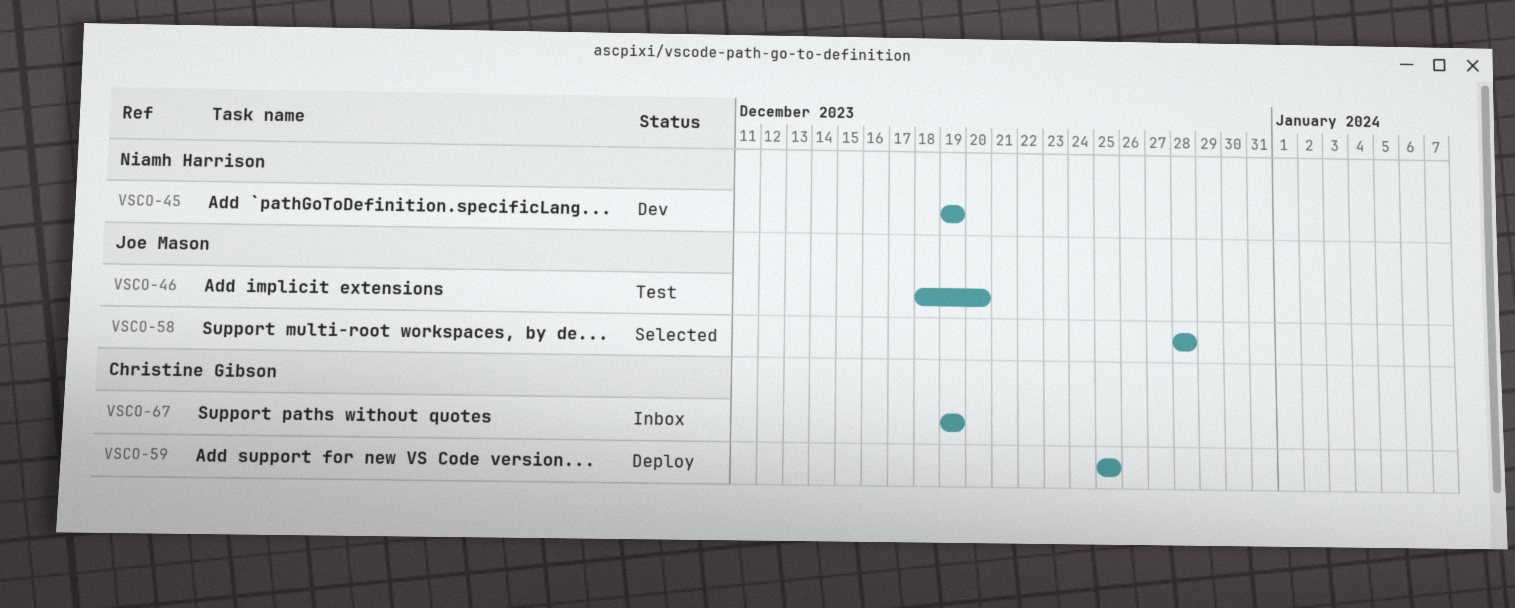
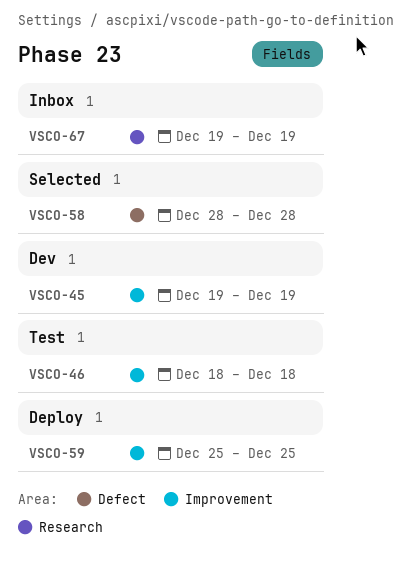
VSCO-46, due: Dec 20 -> Dec 18

